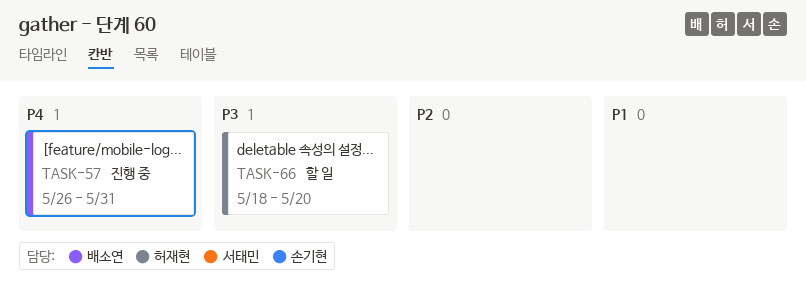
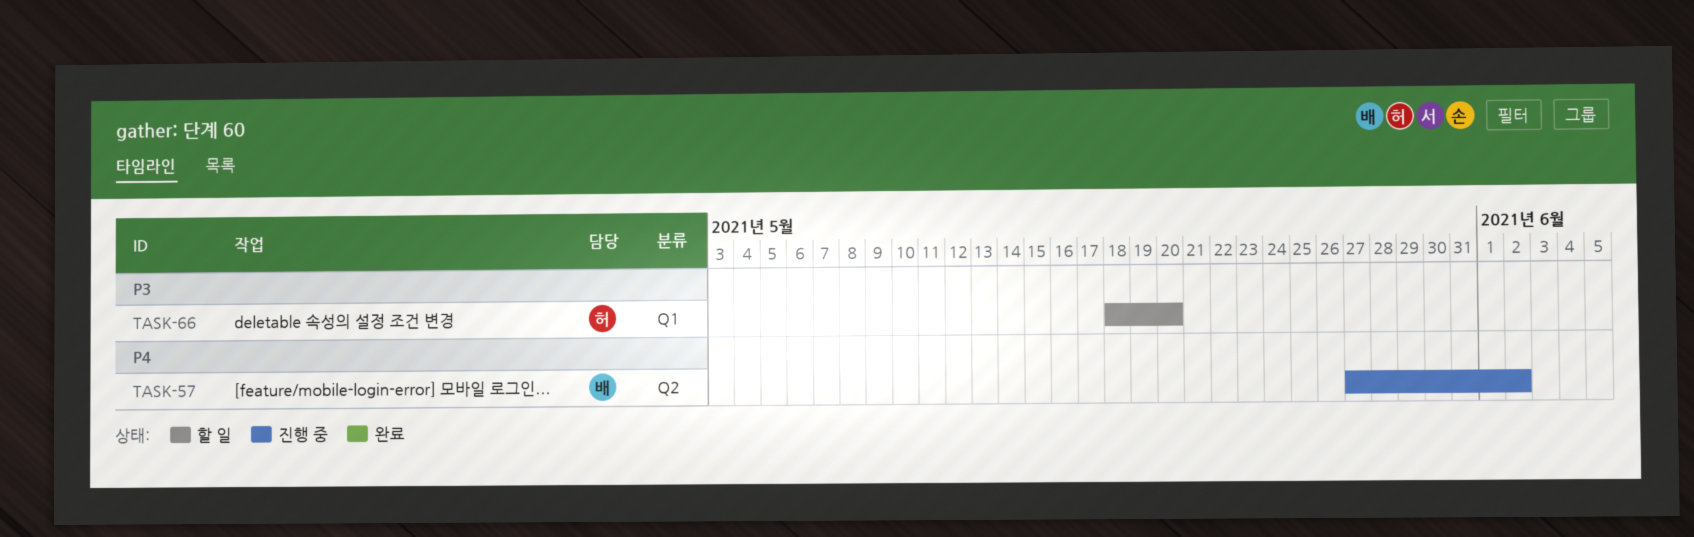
TASK-57, start: May 26 -> May 27
TASK-57, due: May 31 -> Jun 2

